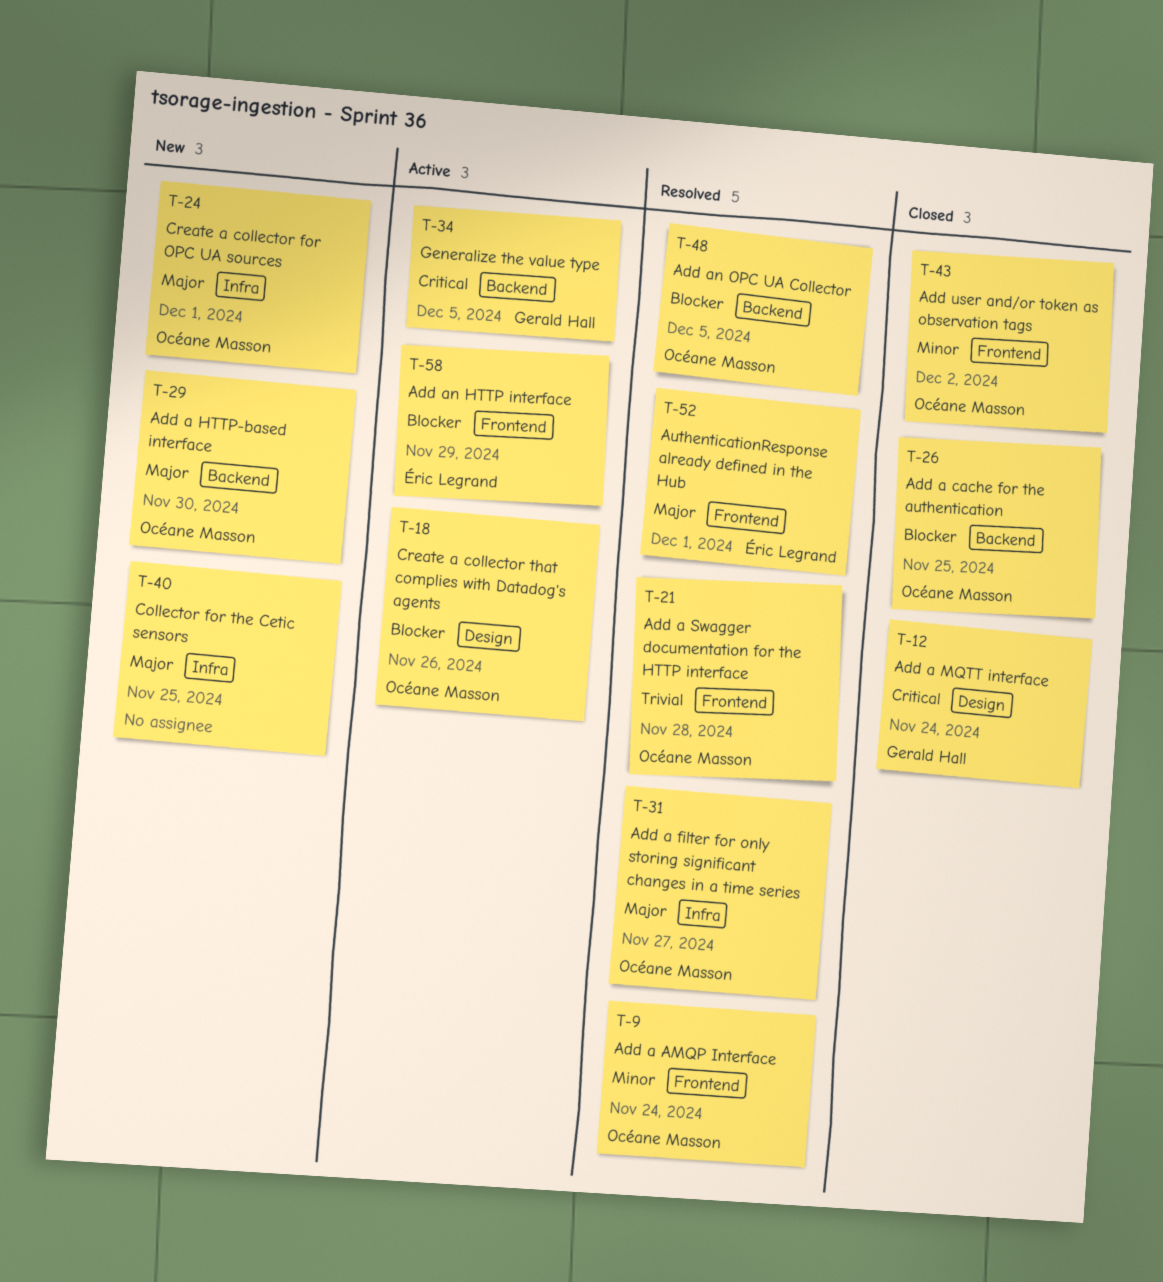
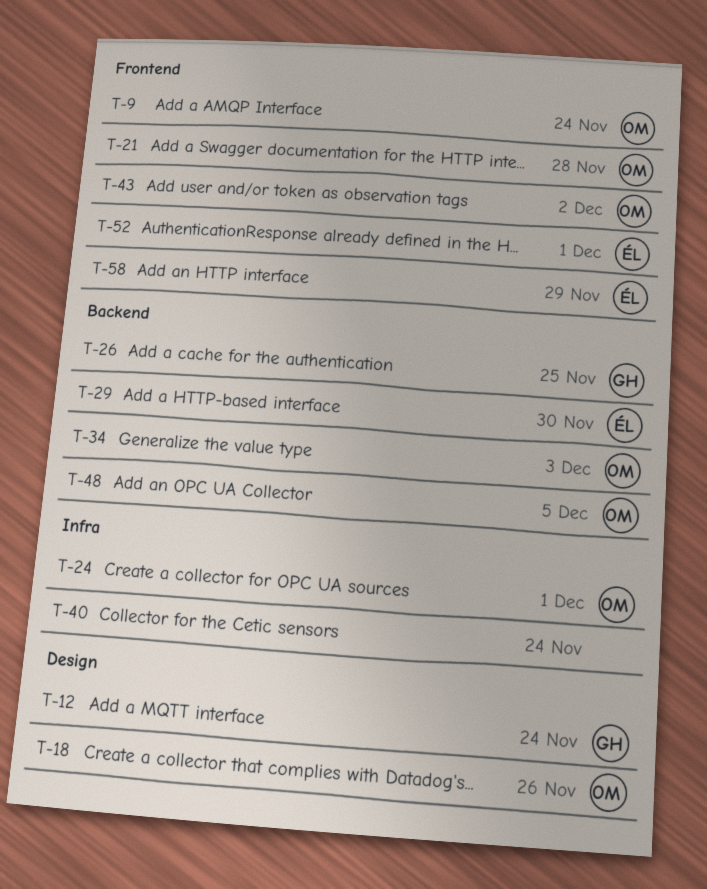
T-26, owner: Océane Masson -> Gerald Hall
T-29, owner: Océane Masson -> Éric Legrand
T-31: present -> none
T-34, owner: Gerald Hall -> Océane Masson
T-34, due: Dec 5 -> Dec 3
T-40, due: Nov 25 -> Nov 24

